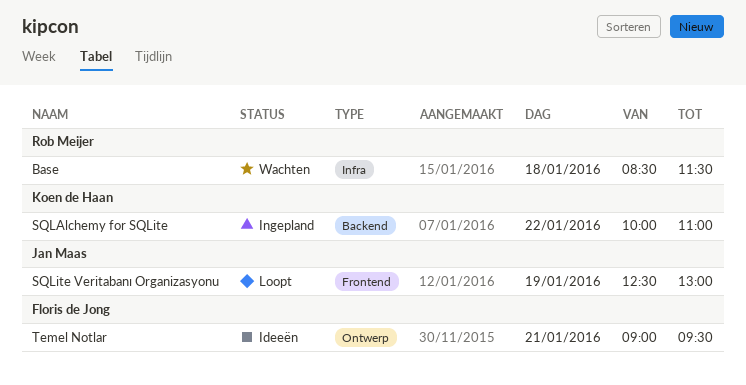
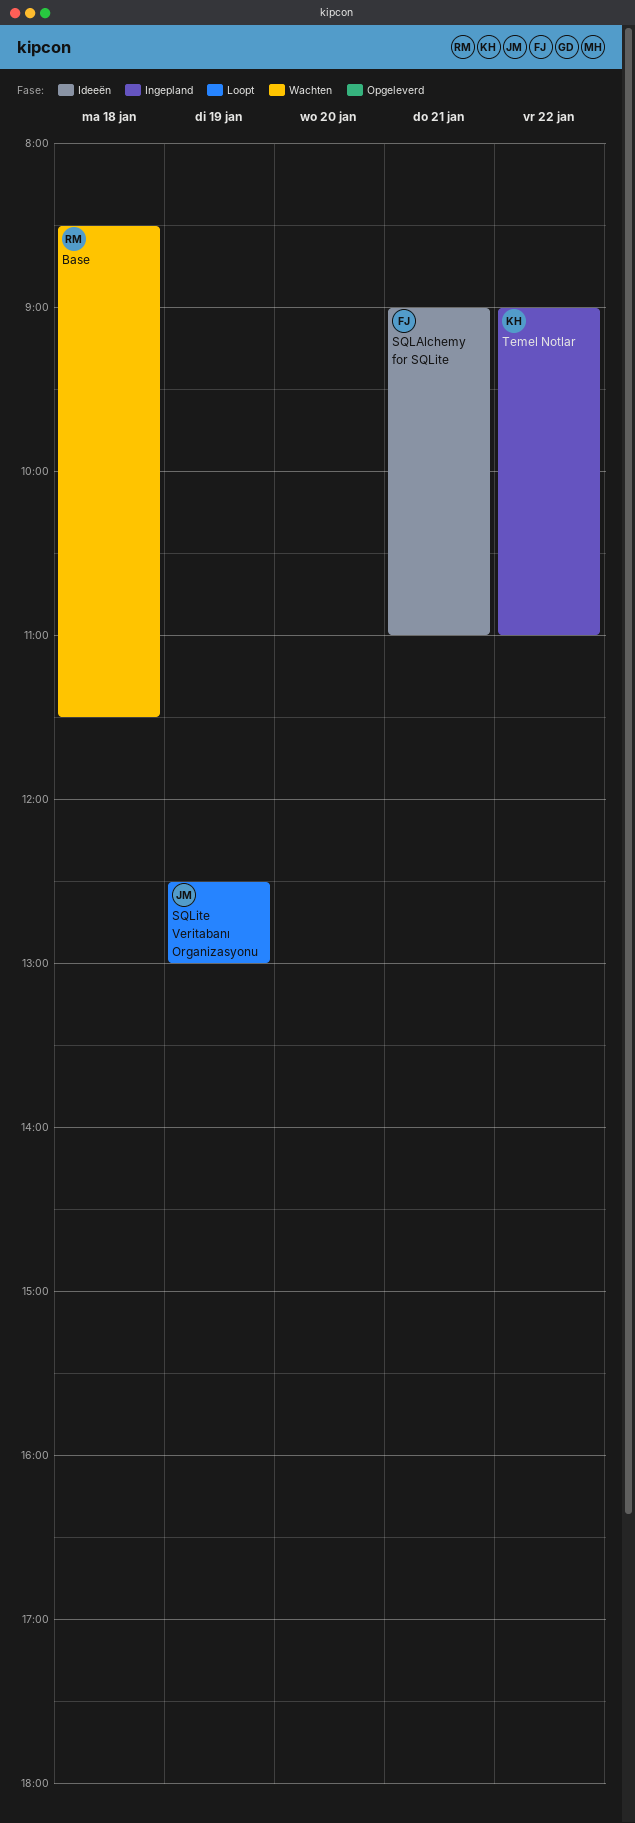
SQLAlchemy for SQLite, status: Ingepland -> Ideeën
SQLAlchemy for SQLite, owner: Koen de Haan -> Floris de Jong
SQLAlchemy for SQLite, day: Jan 22 -> Jan 21
SQLAlchemy for SQLite, begins: 10:00 -> 09:00
Temel Notlar, status: Ideeën -> Ingepland
Temel Notlar, owner: Floris de Jong -> Koen de Haan
Temel Notlar, day: Jan 21 -> Jan 22
Temel Notlar, ends: 09:30 -> 11:00

